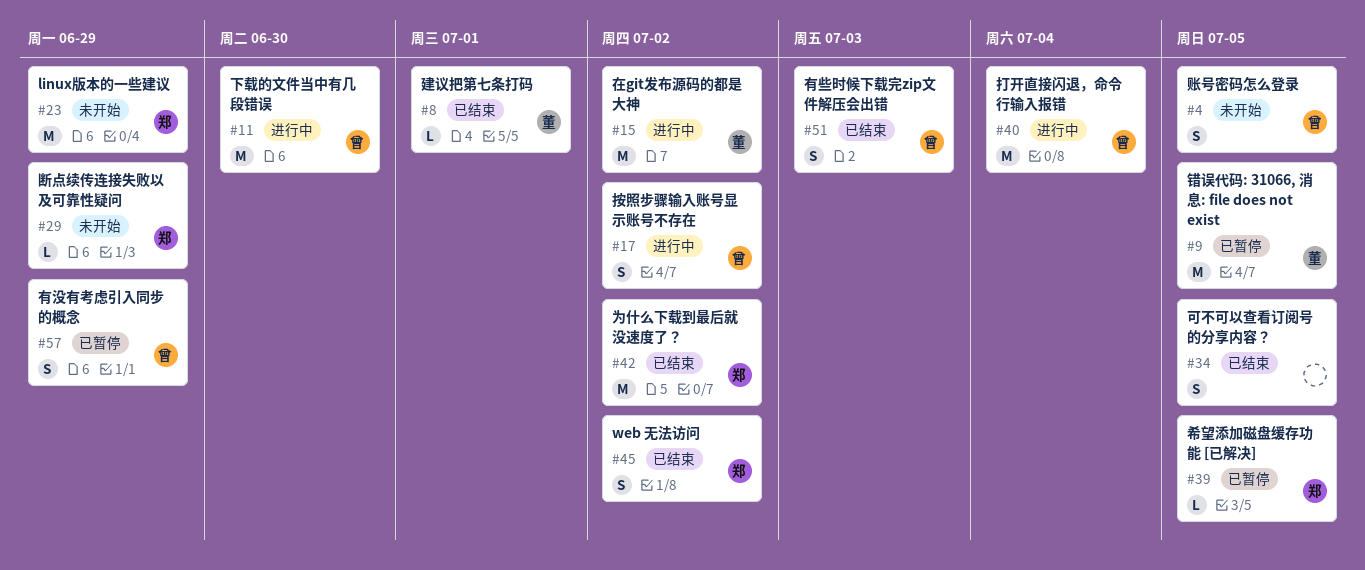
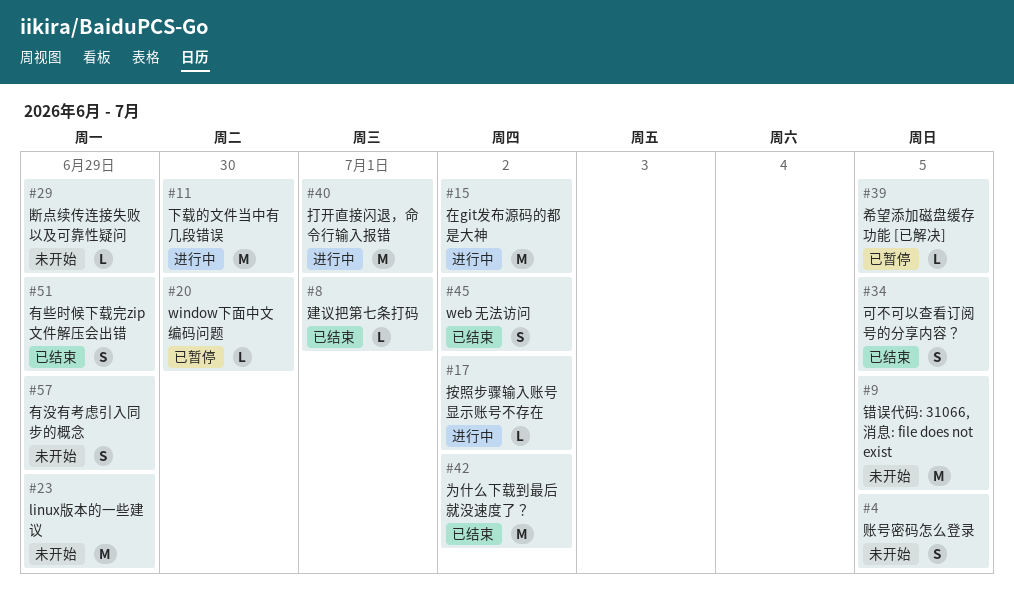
#9, status: 已暂停 -> 未开始
#17, estimate: S -> L
#20: none -> present
#40, due: Jul 4 -> Jul 1
#51, due: Jul 3 -> Jun 29
#57, status: 已暂停 -> 未开始

